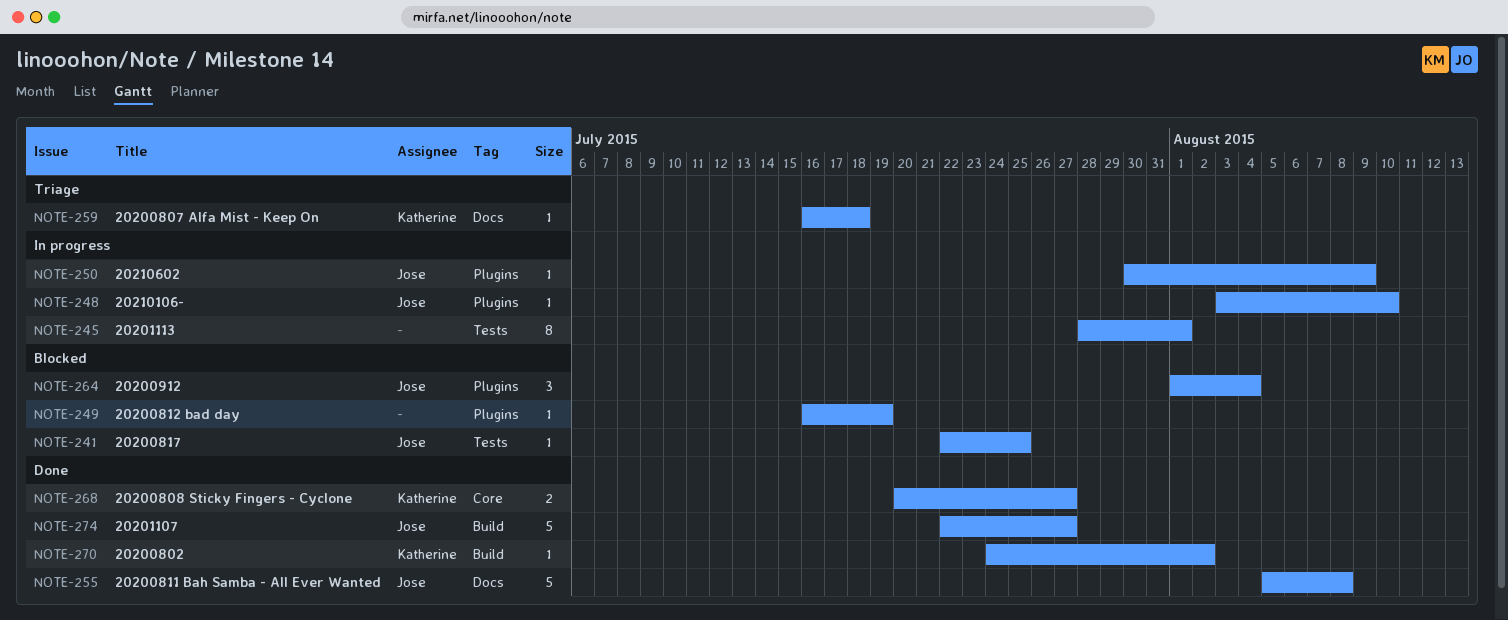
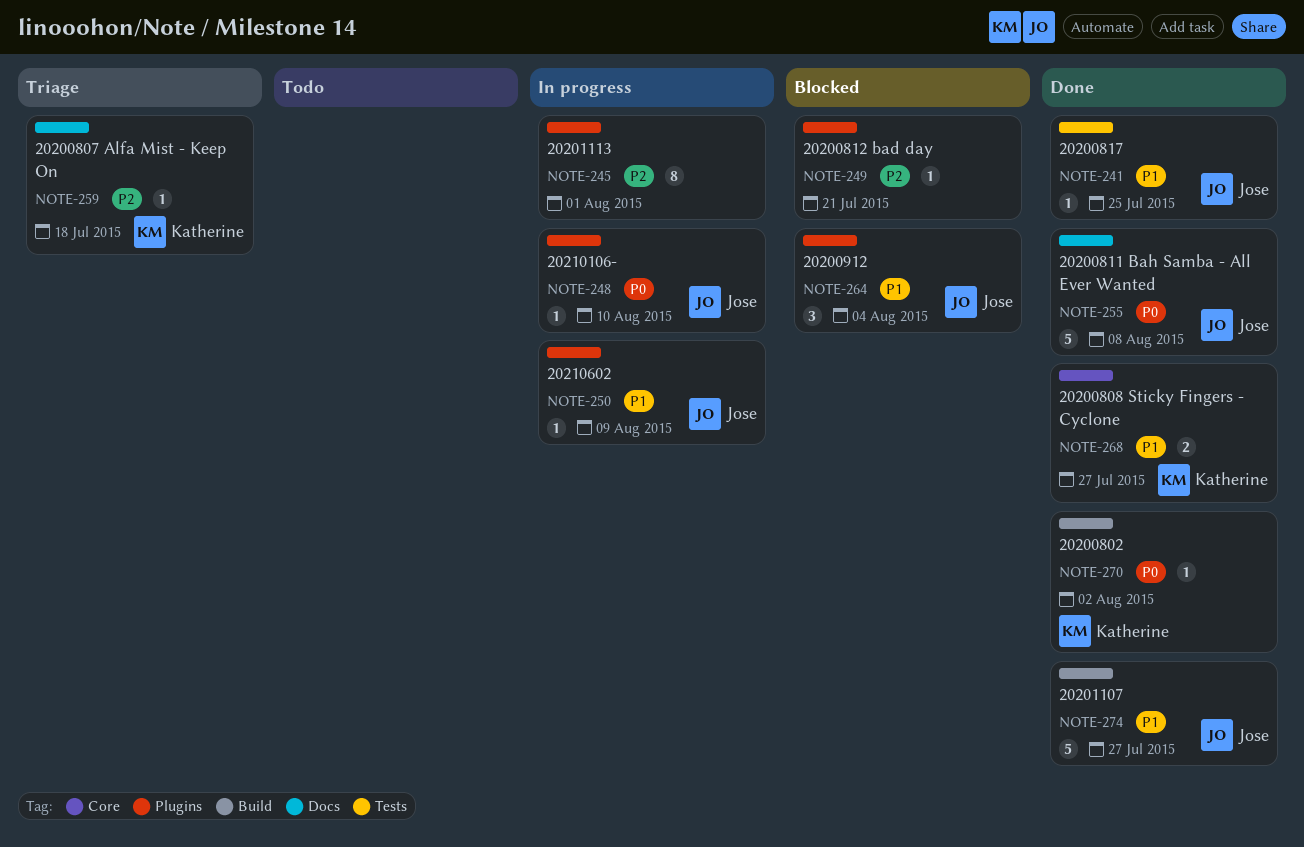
NOTE-241, status: Blocked -> Done
NOTE-245, label: Tests -> Plugins
NOTE-249, due: Jul 19 -> Jul 21

